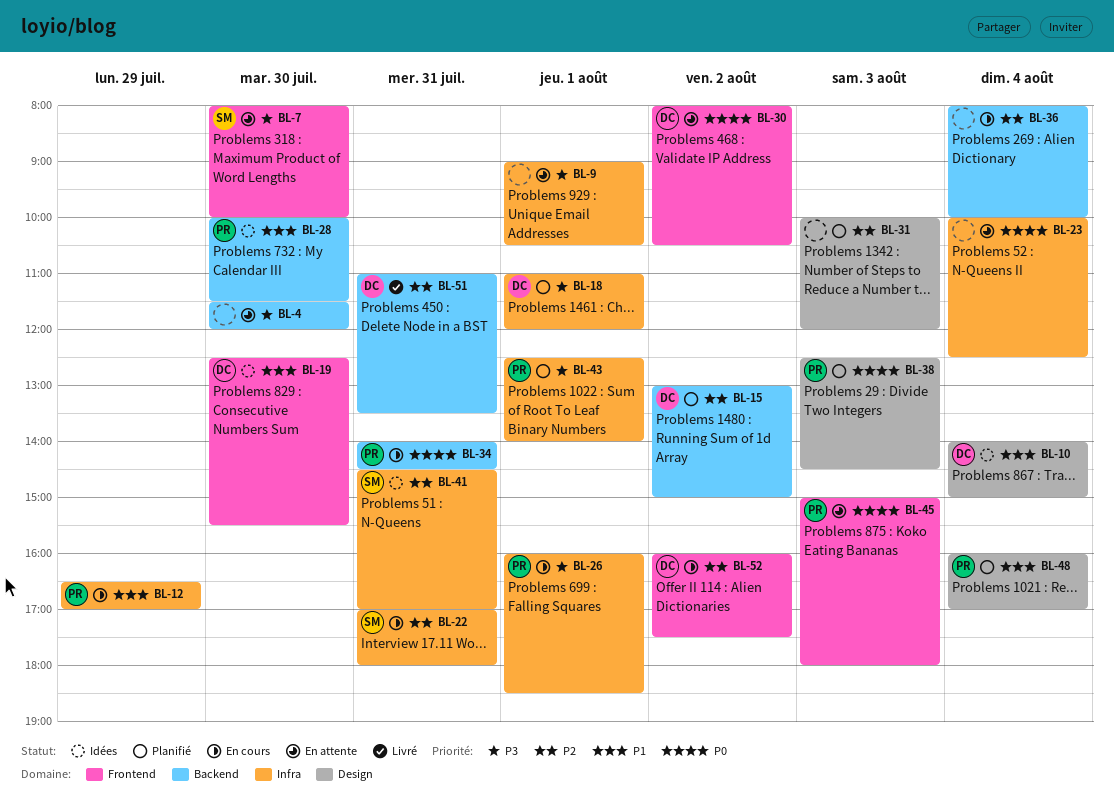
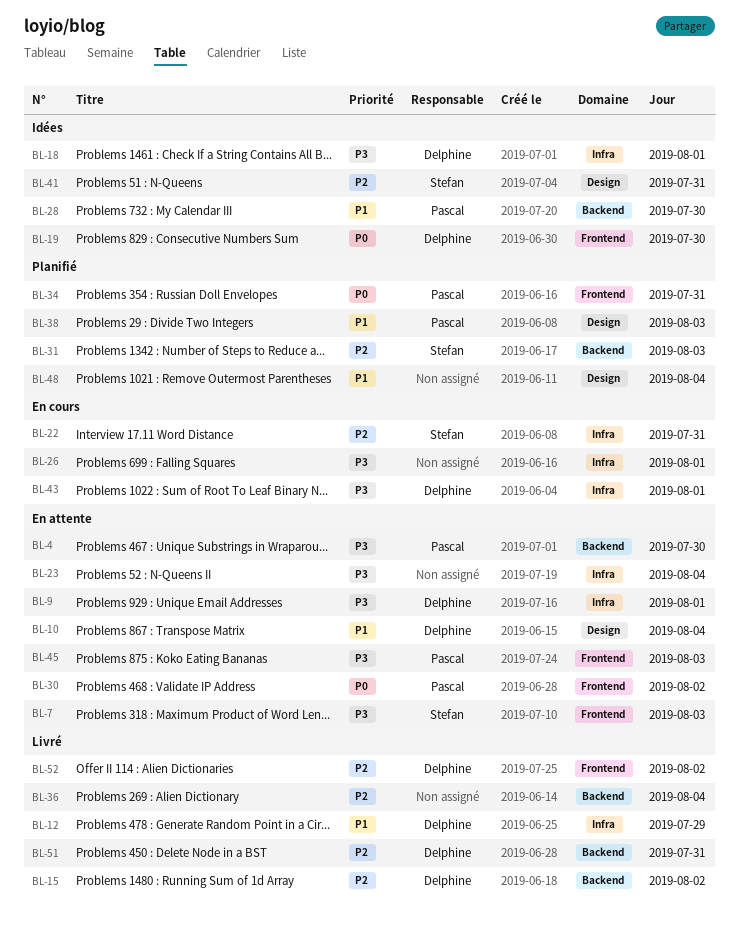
BL-4, owner: none -> Pascal
BL-7, day: Jul 30 -> Aug 3
BL-9, owner: none -> Delphine
BL-10, status: Idées -> En attente
BL-12, status: En cours -> Livré
BL-12, owner: Pascal -> Delphine
BL-15, status: Planifié -> Livré
BL-18, status: Planifié -> Idées
BL-19, priority: P1 -> P0
BL-23, priority: P0 -> P3
BL-26, owner: Pascal -> none
BL-30, owner: Delphine -> Pascal
BL-31, owner: none -> Stefan
BL-31, label: Design -> Backend
BL-34, status: En cours -> Planifié
BL-34, label: Backend -> Frontend
BL-36, status: En cours -> Livré
BL-38, priority: P0 -> P1
BL-41, label: Infra -> Design
BL-43, status: Planifié -> En cours
BL-43, owner: Pascal -> Delphine
BL-45, priority: P0 -> P3
BL-48, owner: Pascal -> none
BL-52, status: En cours -> Livré

